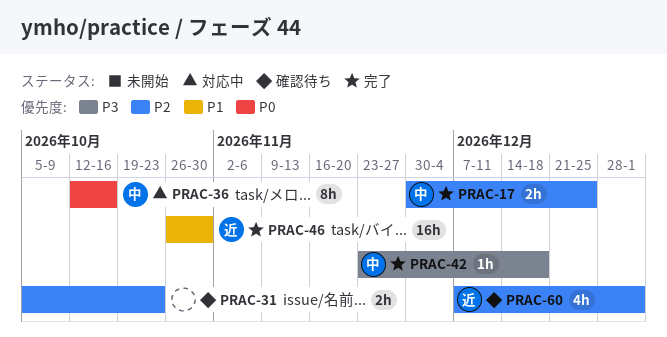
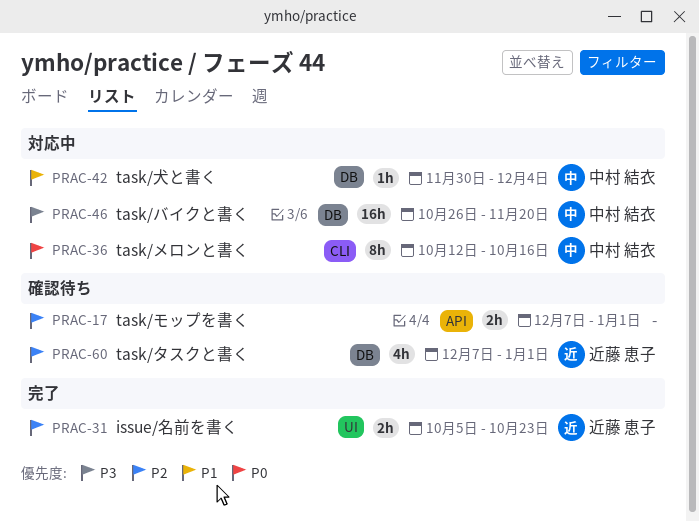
PRAC-17, status: 完了 -> 確認待ち
PRAC-17, owner: 中村 結衣 -> none
PRAC-17, start: Nov 30 -> Dec 7
PRAC-17, due: Dec 25 -> Jan 1
PRAC-31, status: 確認待ち -> 完了
PRAC-31, owner: none -> 近藤 恵子
PRAC-42, status: 完了 -> 対応中
PRAC-42, priority: P3 -> P1
PRAC-42, start: Nov 23 -> Nov 30
PRAC-42, due: Dec 18 -> Dec 4
PRAC-46, status: 完了 -> 対応中
PRAC-46, owner: 近藤 恵子 -> 中村 結衣
PRAC-46, priority: P1 -> P3
PRAC-46, due: Oct 30 -> Nov 20

